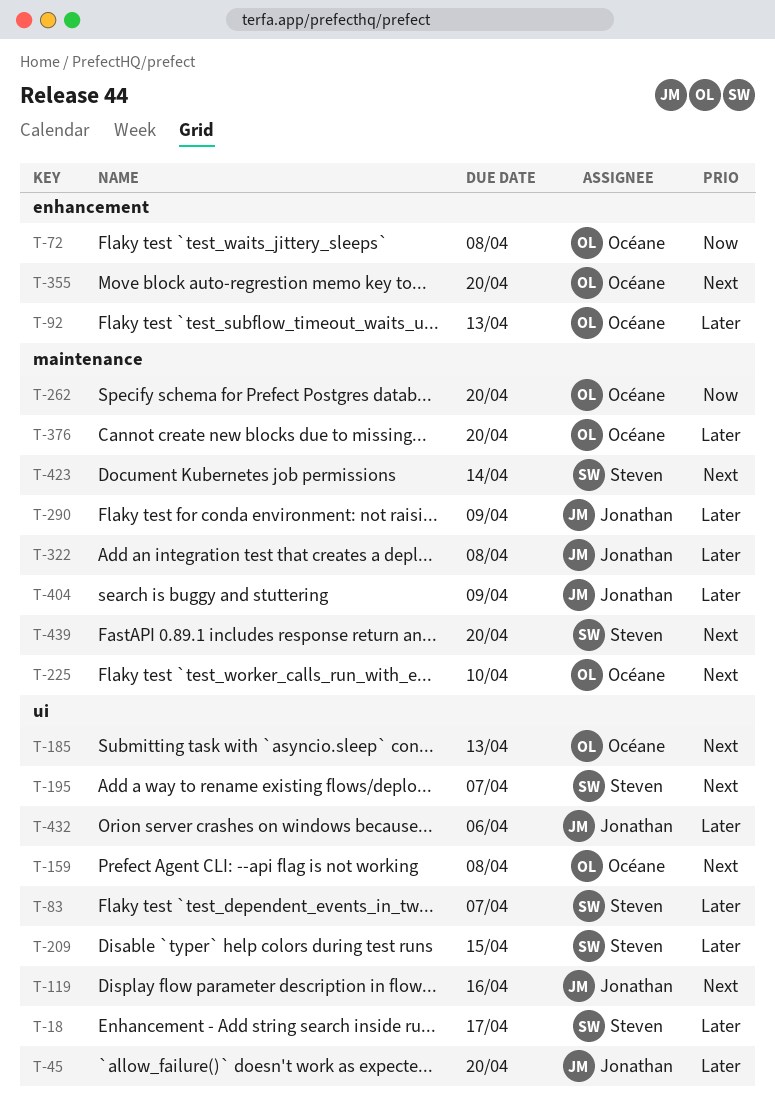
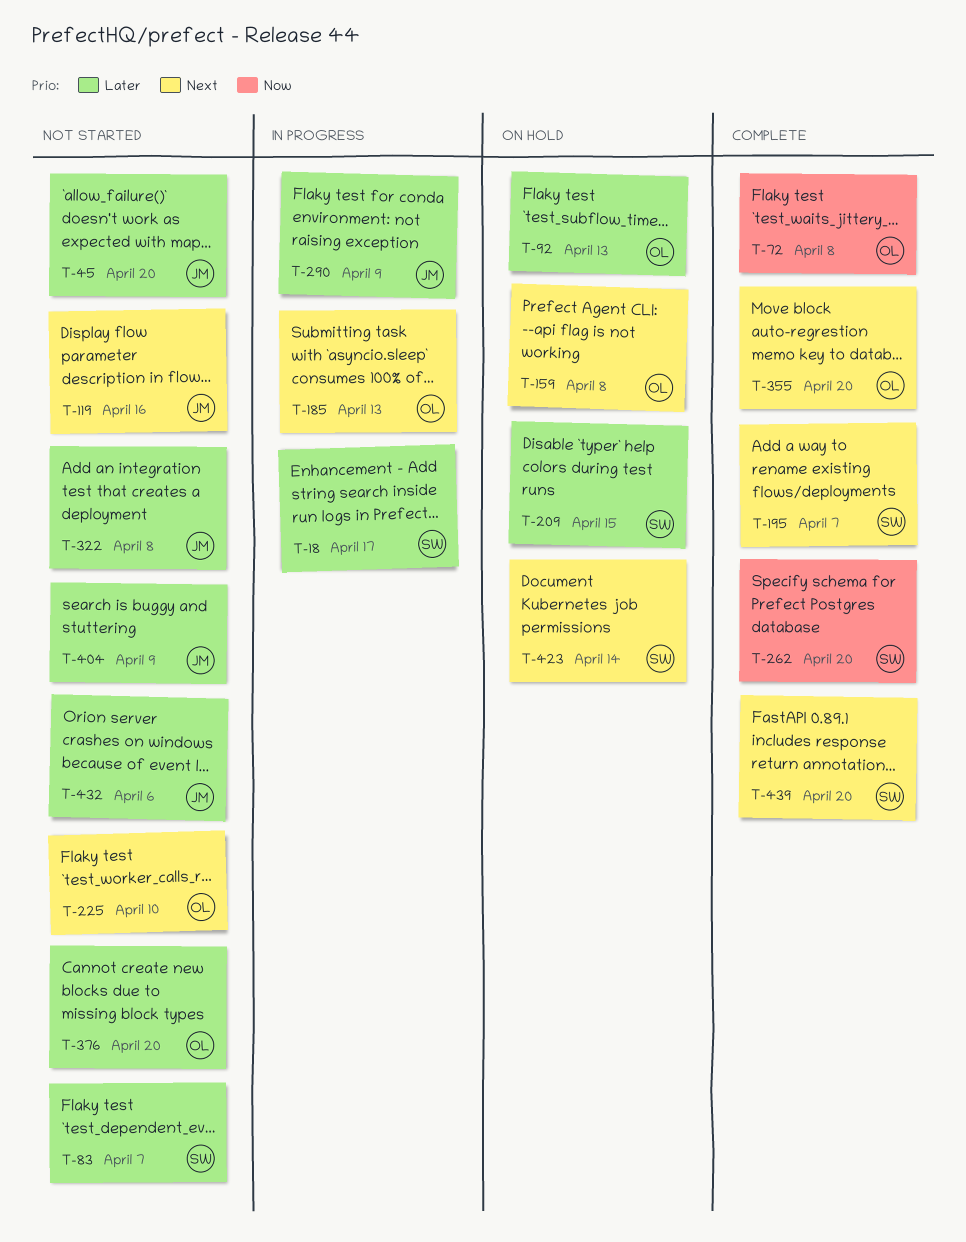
T-262, owner: Océane -> Steven

